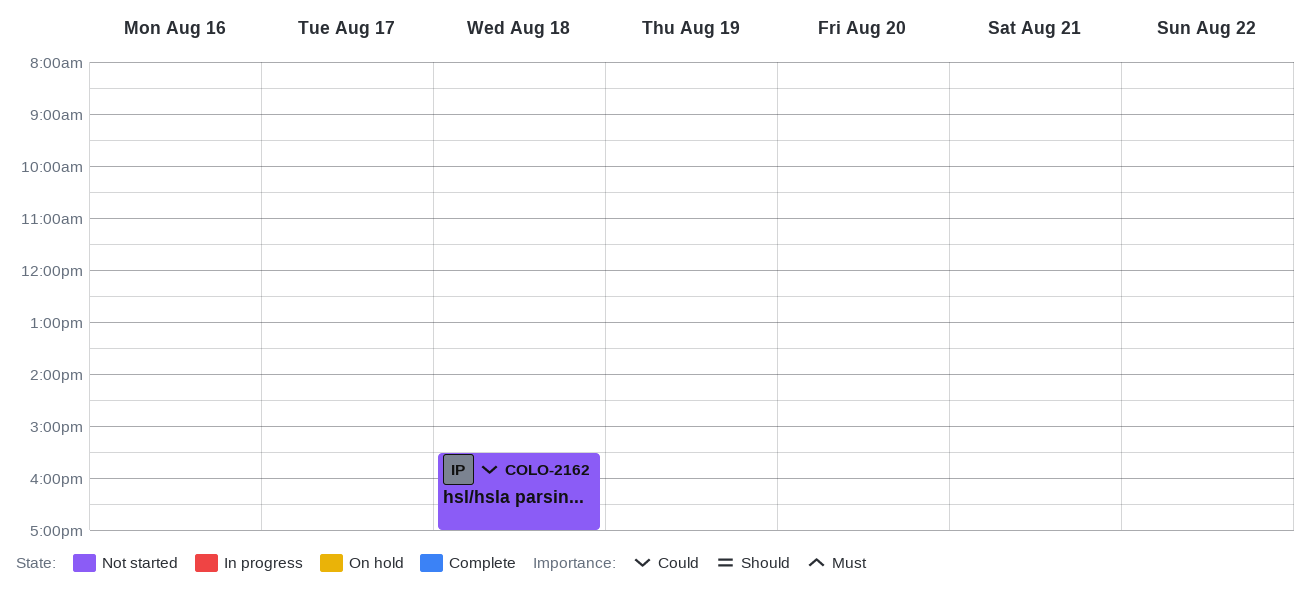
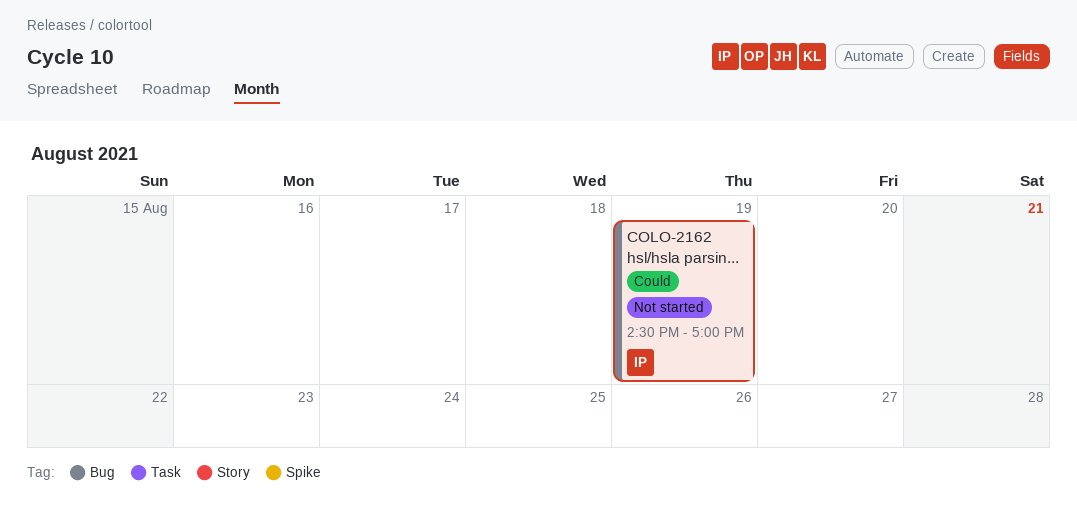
COLO-2162, day: Aug 18 -> Aug 19
COLO-2162, begins: 15:30 -> 14:30

